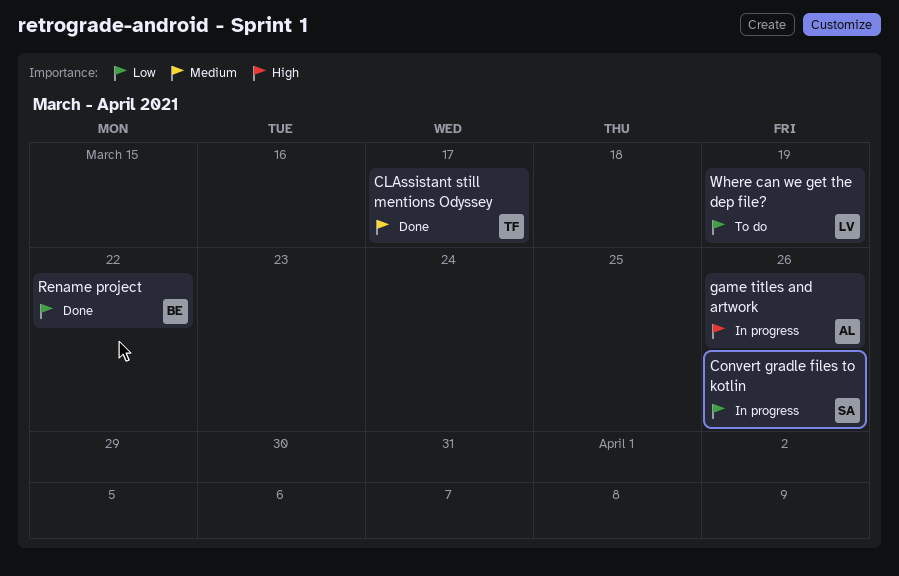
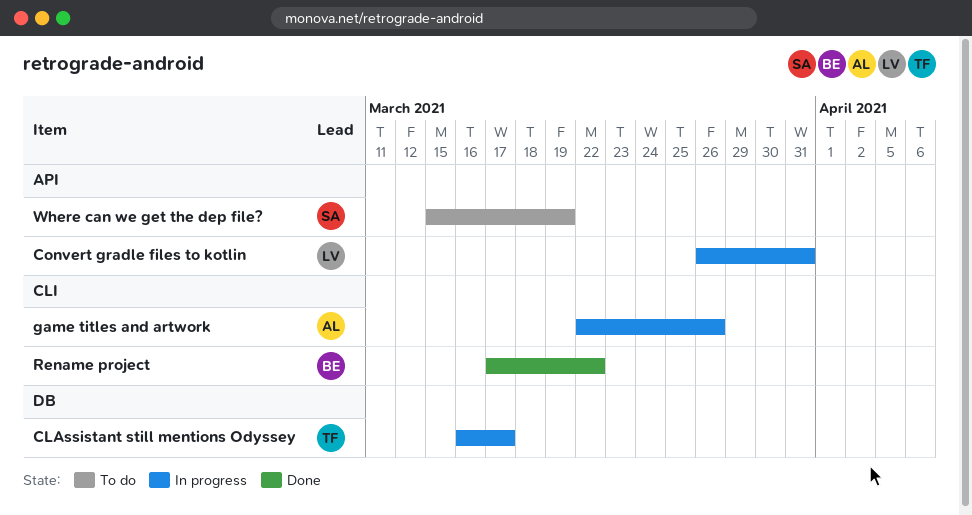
CLAssistant still mentions Odyssey, status: Done -> In progress
Convert gradle files to kotlin, owner: SA -> LV
Convert gradle files to kotlin, due: Mar 26 -> Mar 31
Where can we get the dep file?, owner: LV -> SA

